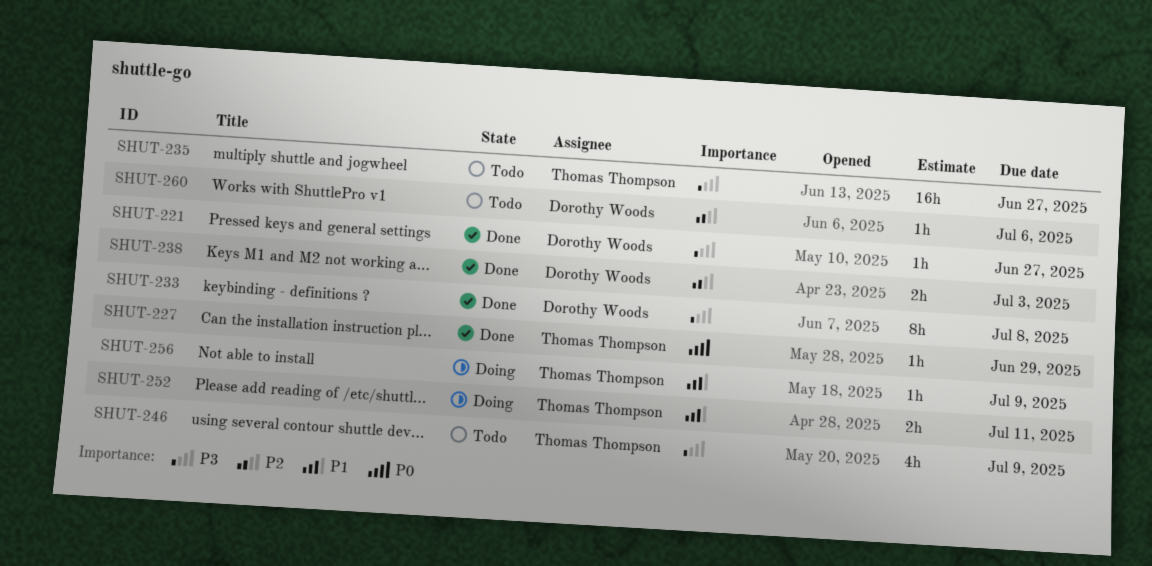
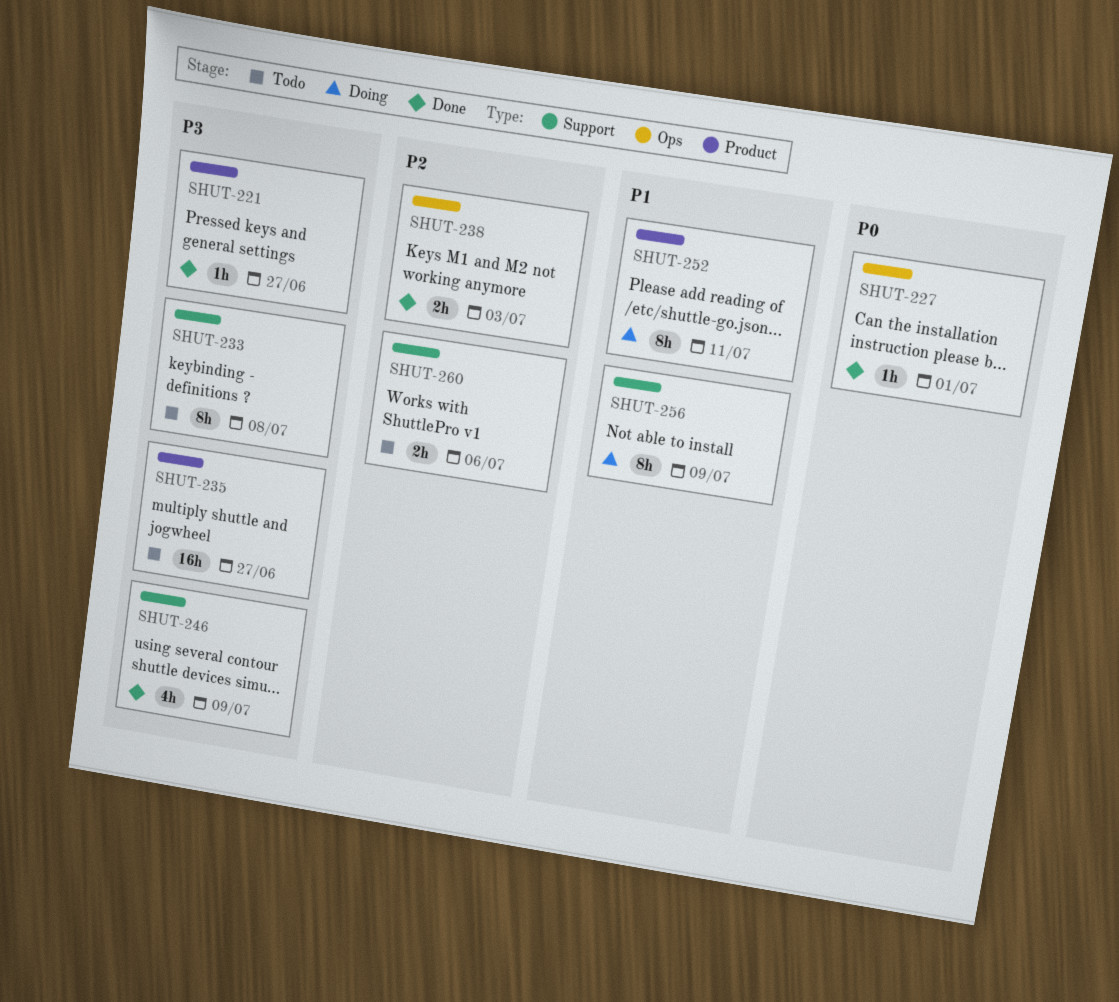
SHUT-227, due: Jun 29 -> Jul 1
SHUT-233, status: Done -> Todo
SHUT-246, status: Todo -> Done
SHUT-252, estimate: 2h -> 8h
SHUT-256, estimate: 1h -> 8h
SHUT-260, estimate: 1h -> 2h

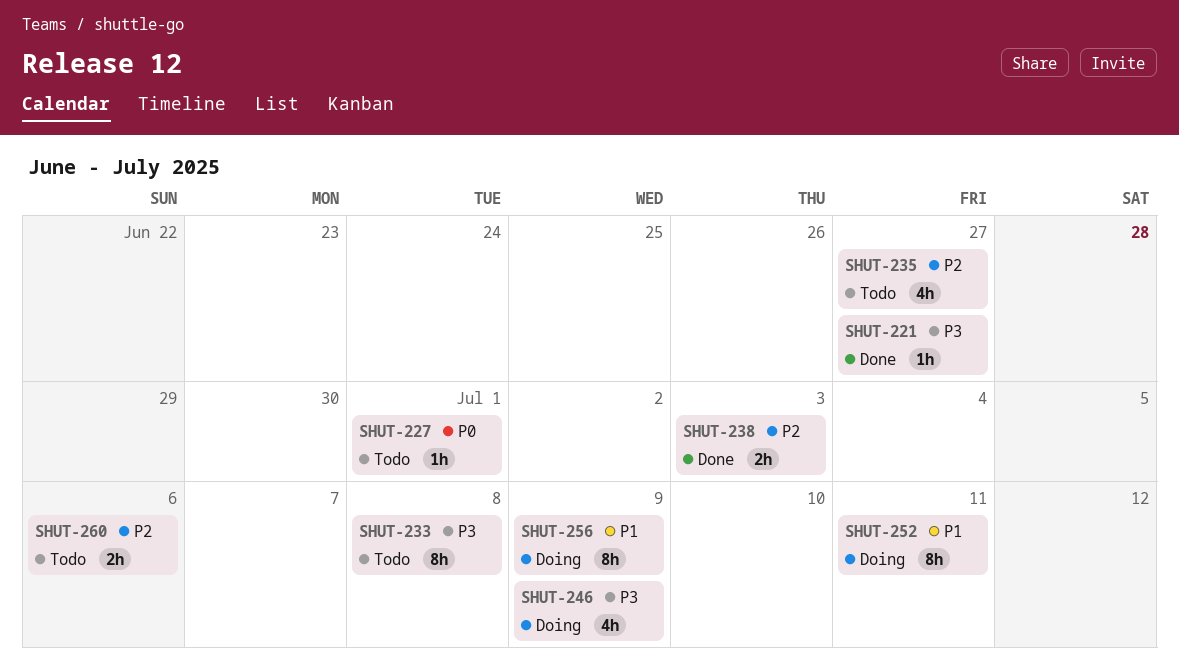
SHUT-227, status: Done -> Todo
SHUT-235, priority: P3 -> P2
SHUT-235, estimate: 16h -> 4h
SHUT-246, status: Done -> Doing

